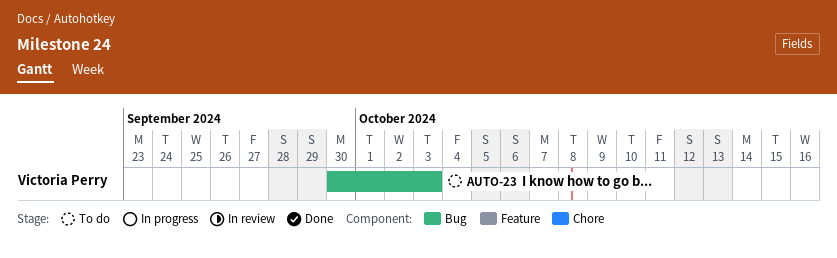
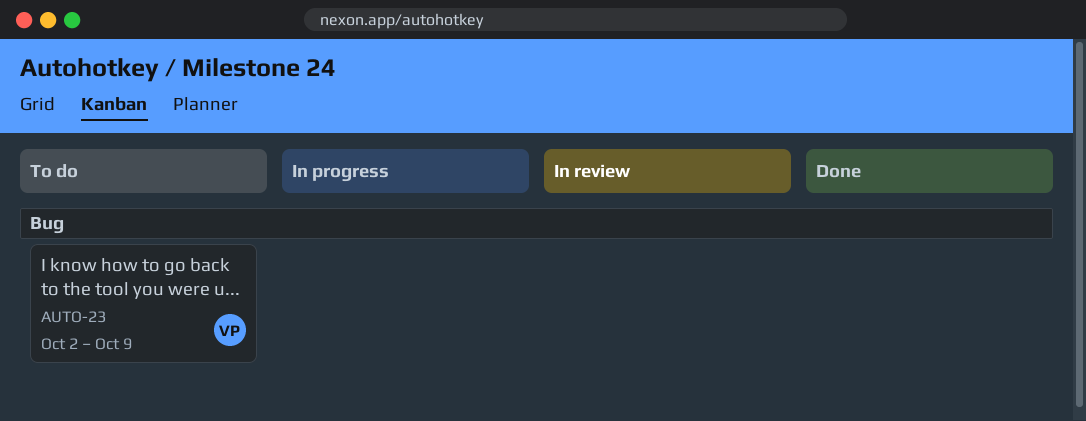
AUTO-23, start: Sep 30 -> Oct 2
AUTO-23, due: Oct 3 -> Oct 9

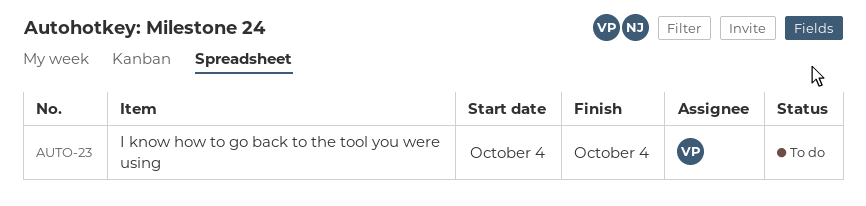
AUTO-23, start: Oct 2 -> Oct 4
AUTO-23, due: Oct 9 -> Oct 4

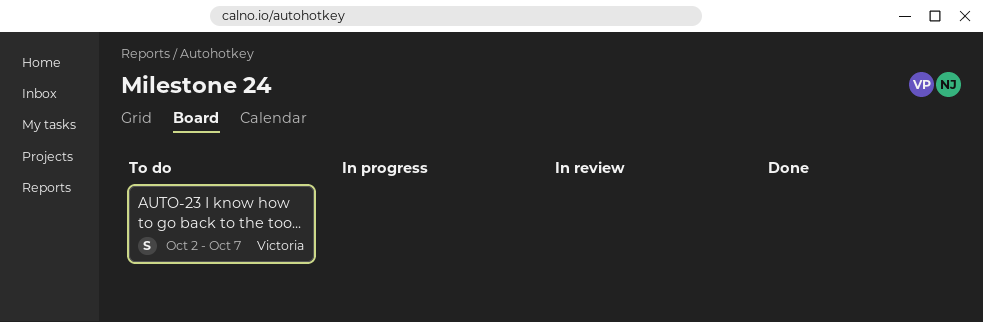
AUTO-23, start: Oct 4 -> Oct 2
AUTO-23, due: Oct 4 -> Oct 7

